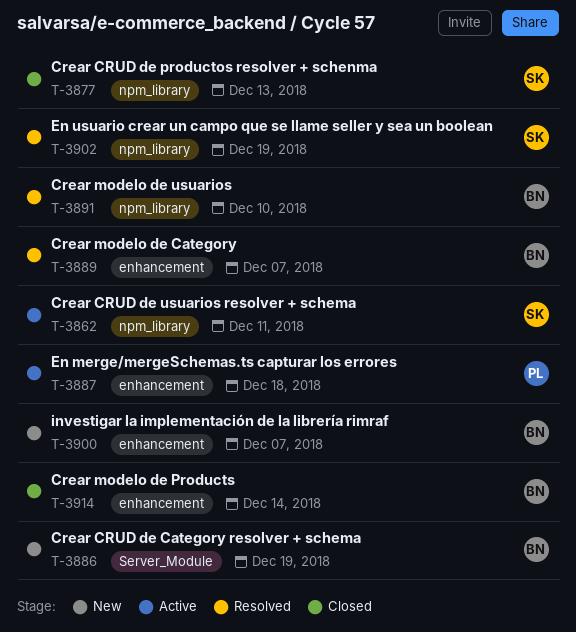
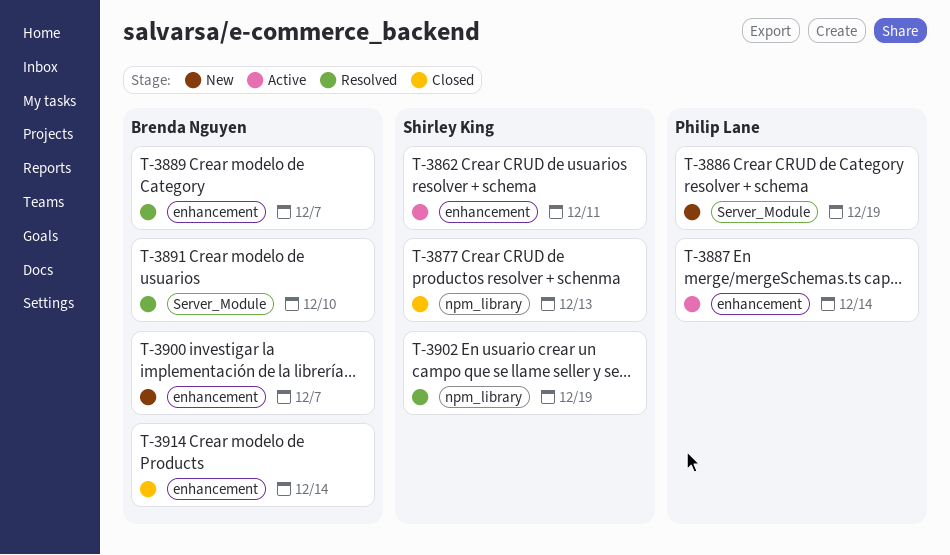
T-3862, label: npm_library -> enhancement
T-3886, owner: Brenda Nguyen -> Philip Lane
T-3887, due: Dec 18 -> Dec 14
T-3891, label: npm_library -> Server_Module

